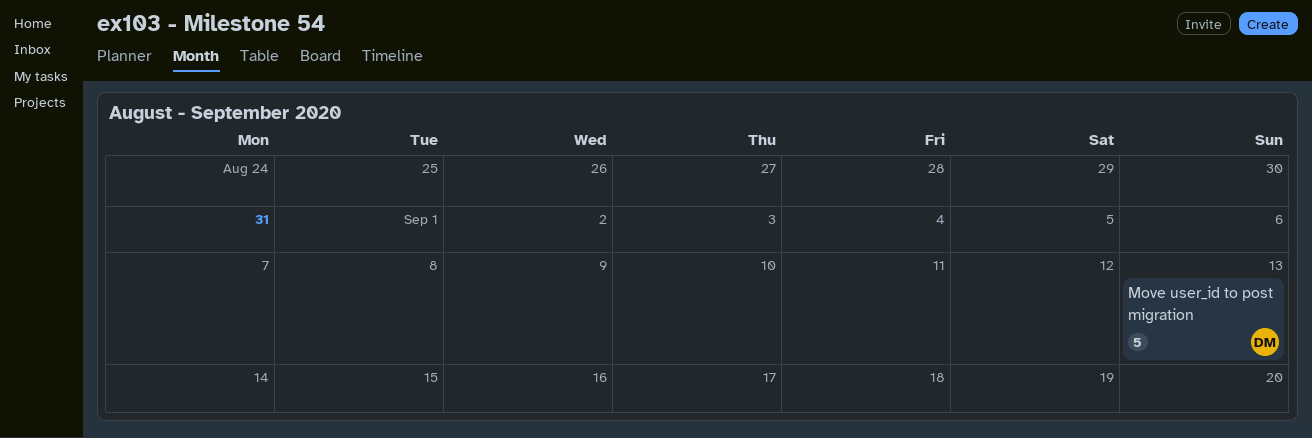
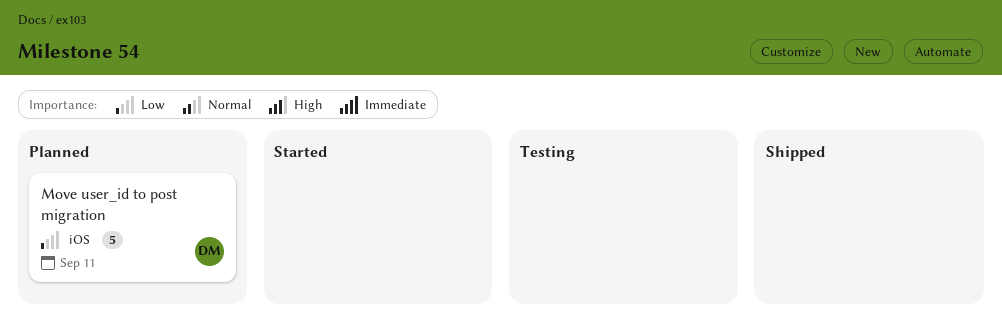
Move user_id to post migration, due: Sep 13 -> Sep 11

